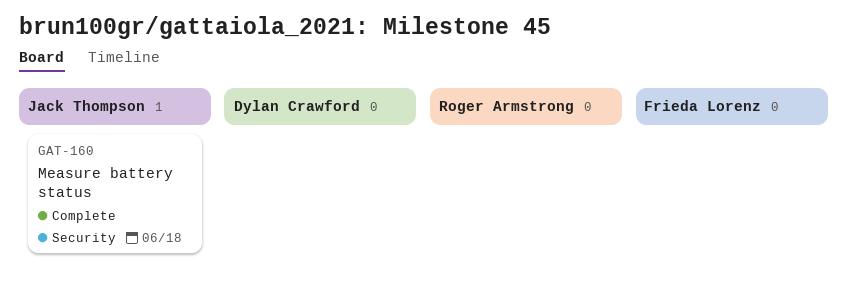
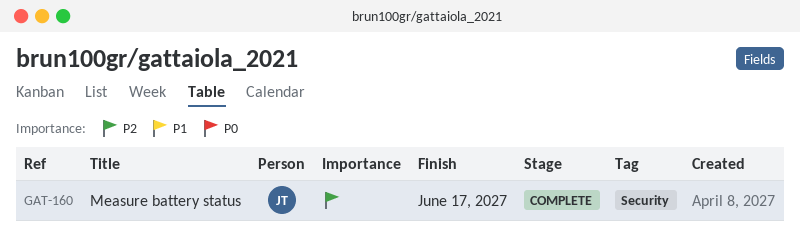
GAT-160, due: Jun 18 -> Jun 17

